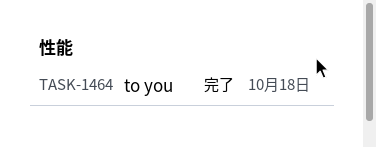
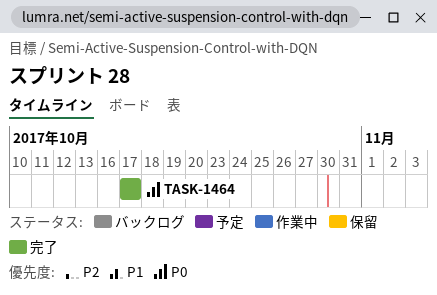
TASK-1464, due: Oct 18 -> Oct 17

